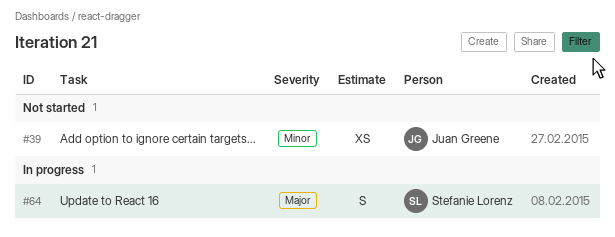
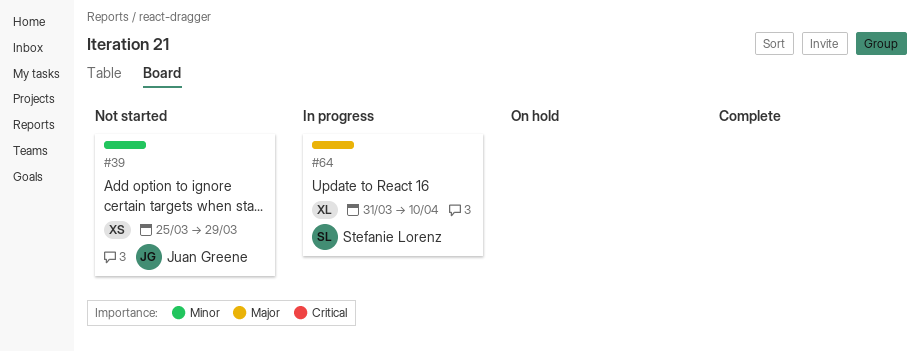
#64, estimate: S -> XL

